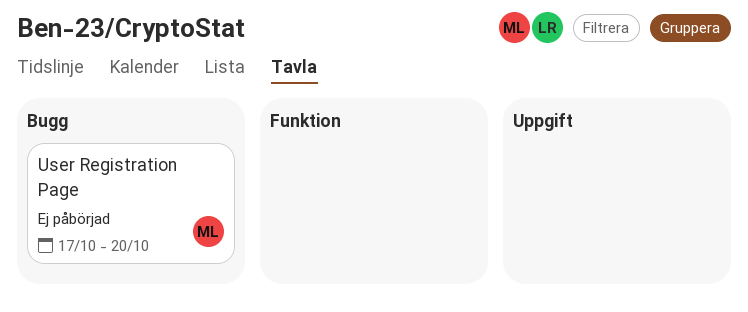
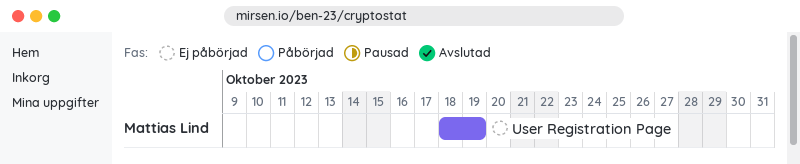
User Registration Page, start: Oct 17 -> Oct 18
User Registration Page, due: Oct 20 -> Oct 19

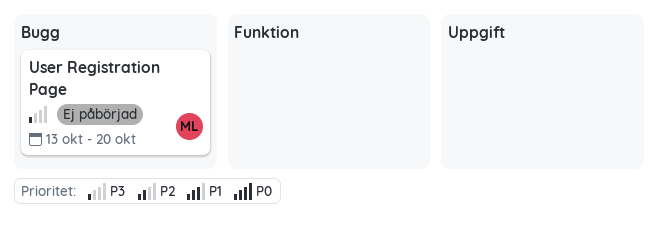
User Registration Page, start: Oct 18 -> Oct 13
User Registration Page, due: Oct 19 -> Oct 20

